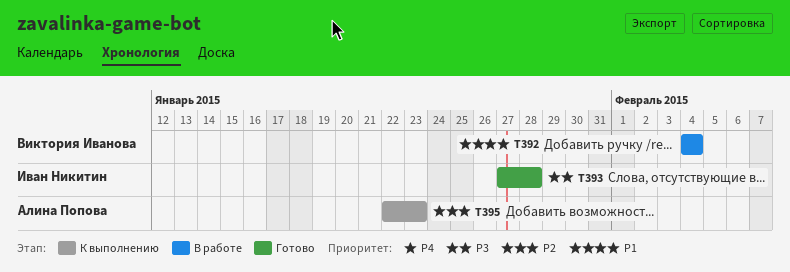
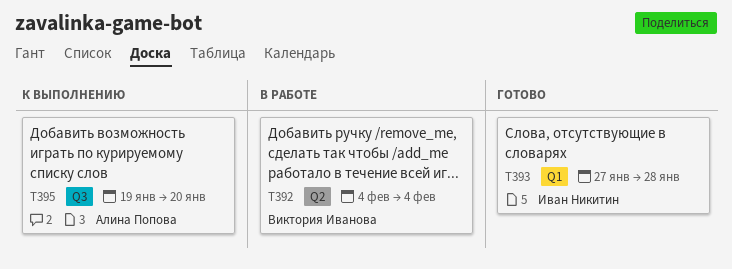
T395, start: Jan 22 -> Jan 19
T395, due: Jan 23 -> Jan 20

